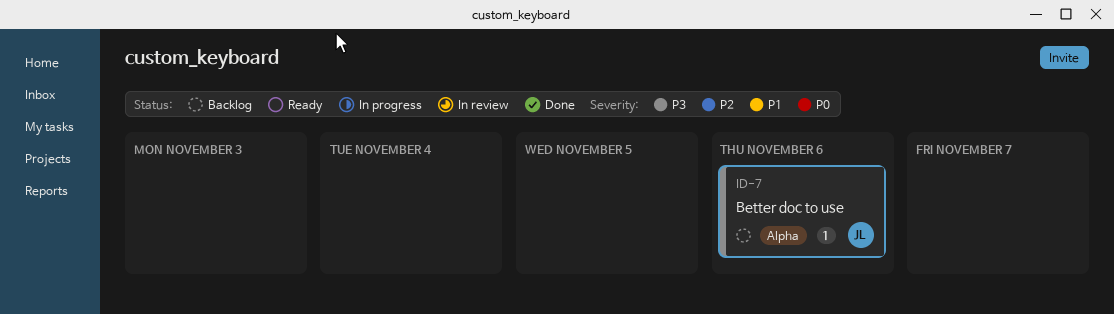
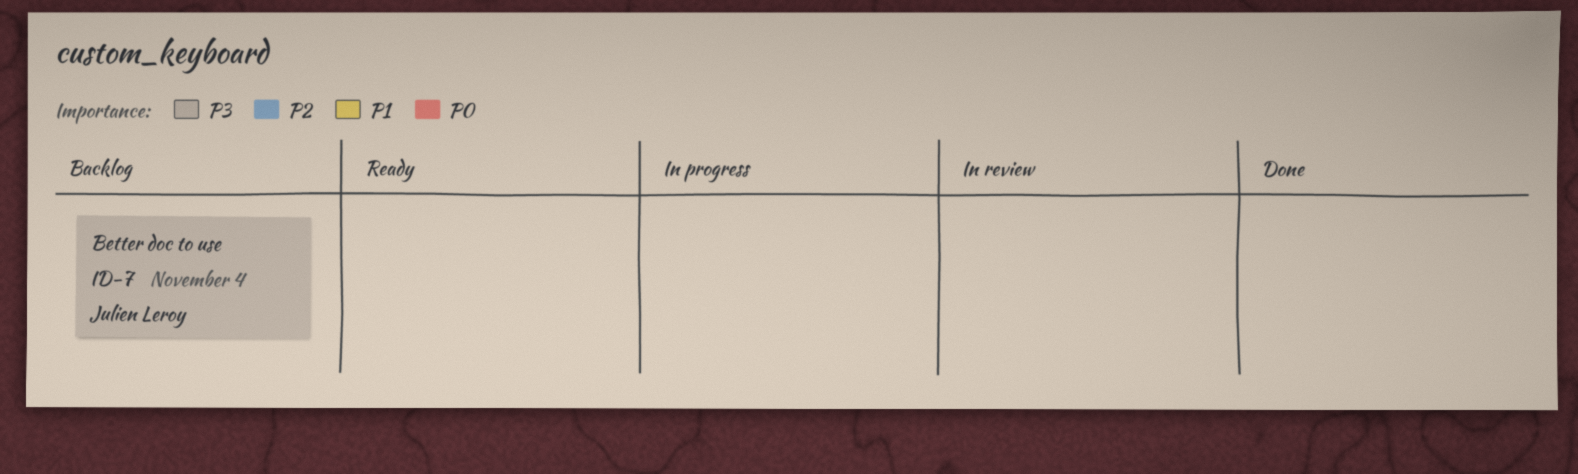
ID-7, due: Nov 6 -> Nov 4

